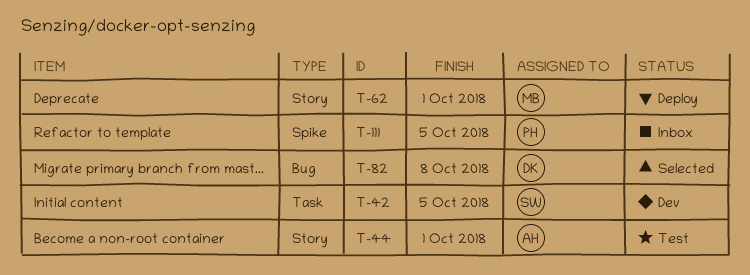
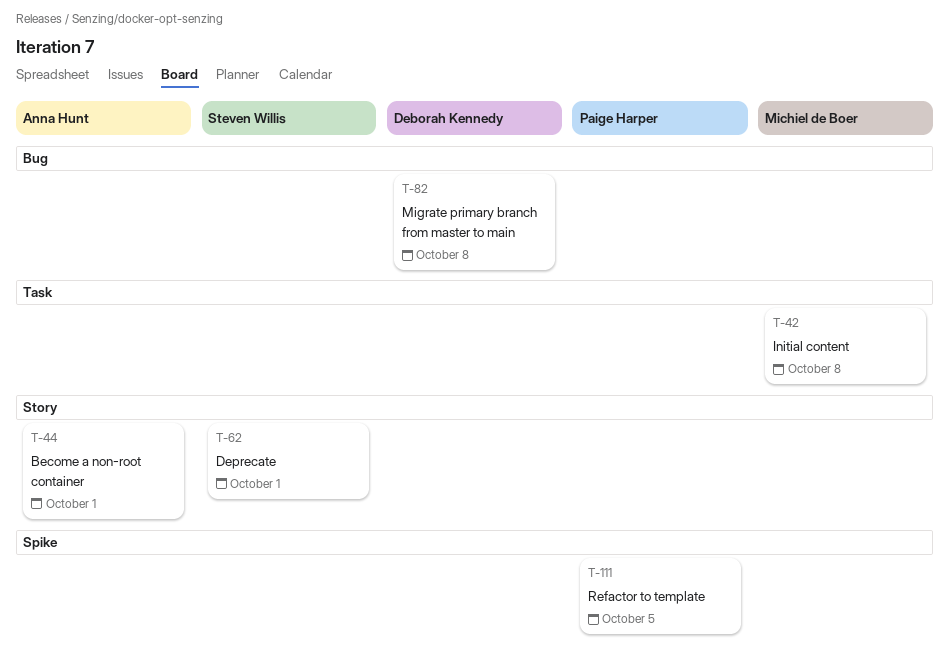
T-42, owner: Steven Willis -> Michiel de Boer
T-42, due: Oct 5 -> Oct 8
T-62, owner: Michiel de Boer -> Steven Willis

